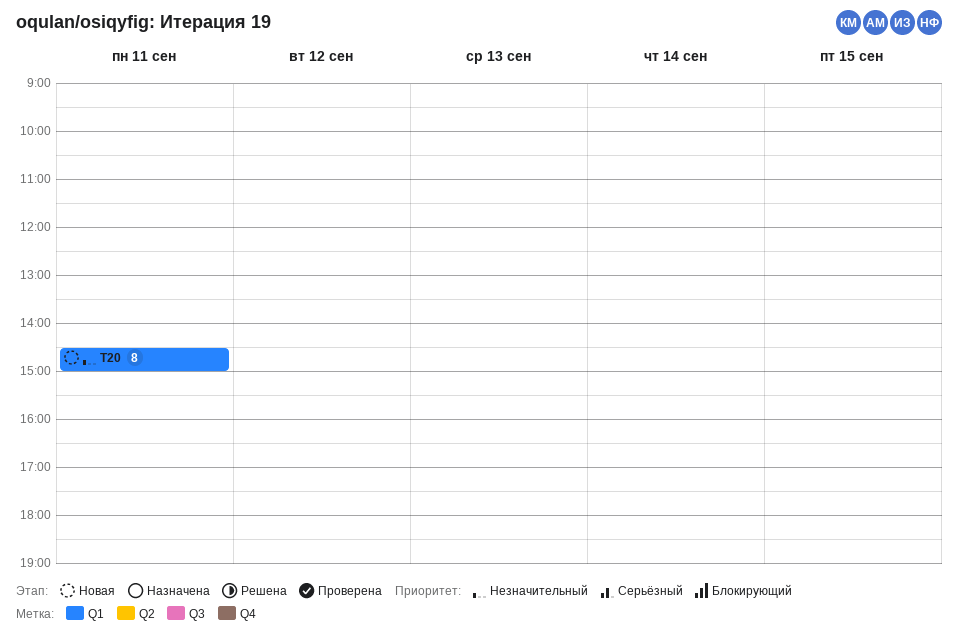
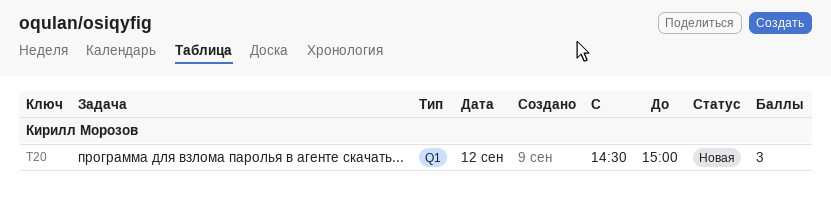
T20, estimate: 8 -> 3
T20, day: Sep 11 -> Sep 12

